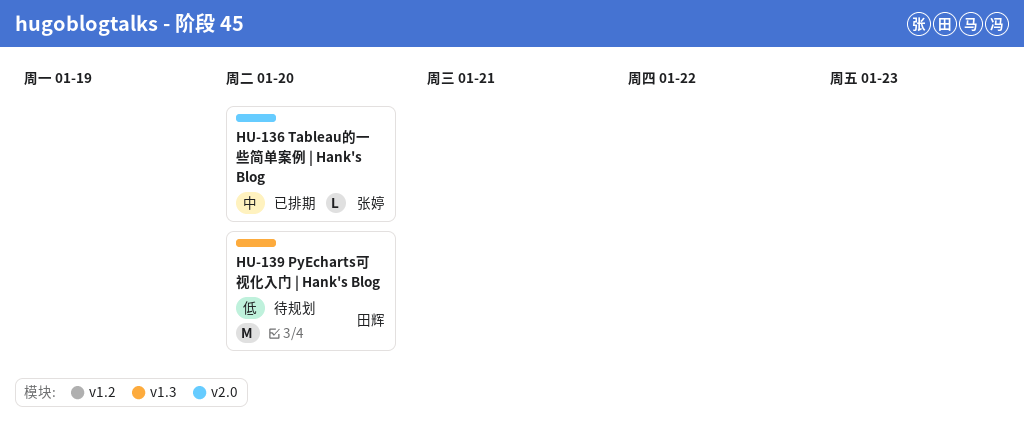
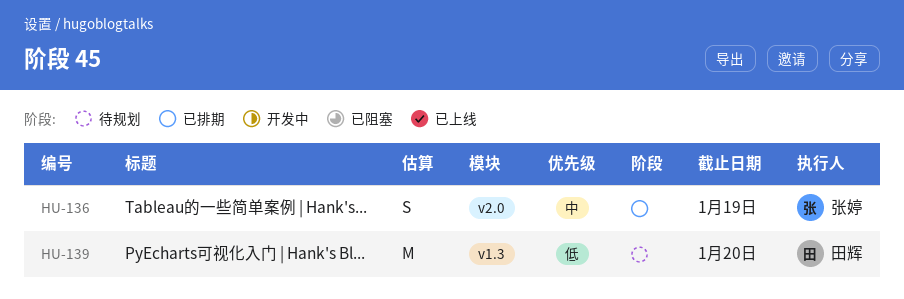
HU-136, estimate: L -> S
HU-136, due: Jan 20 -> Jan 19

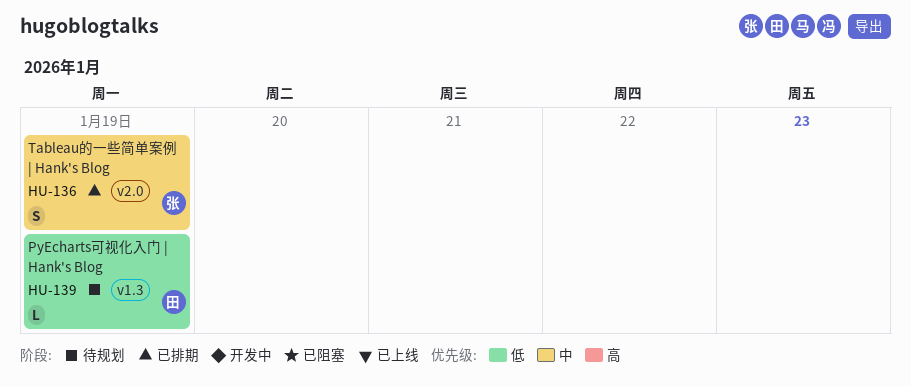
HU-139, estimate: M -> L
HU-139, due: Jan 20 -> Jan 19

